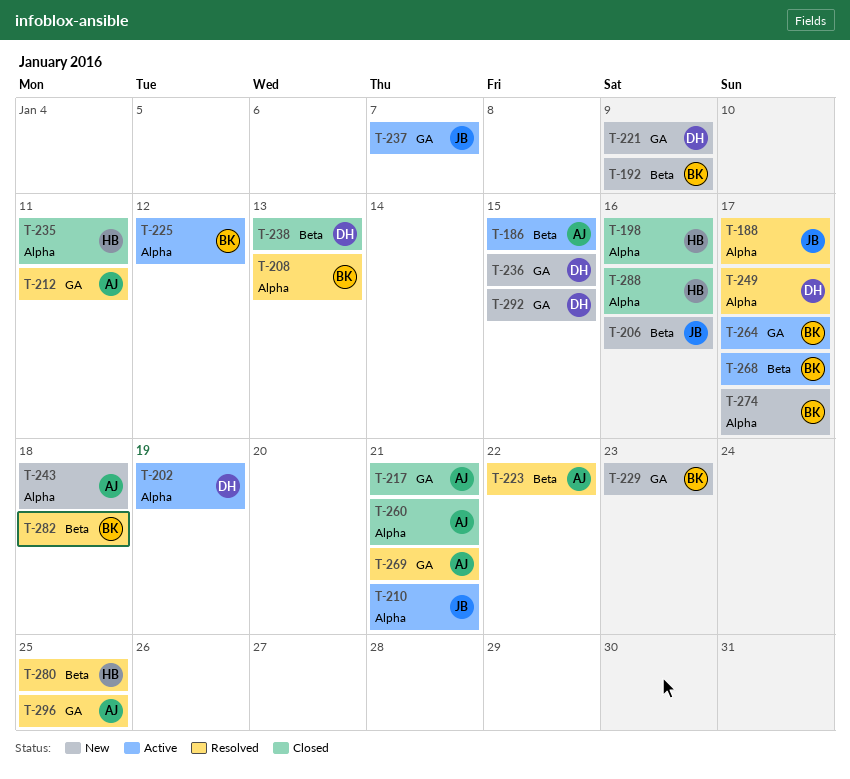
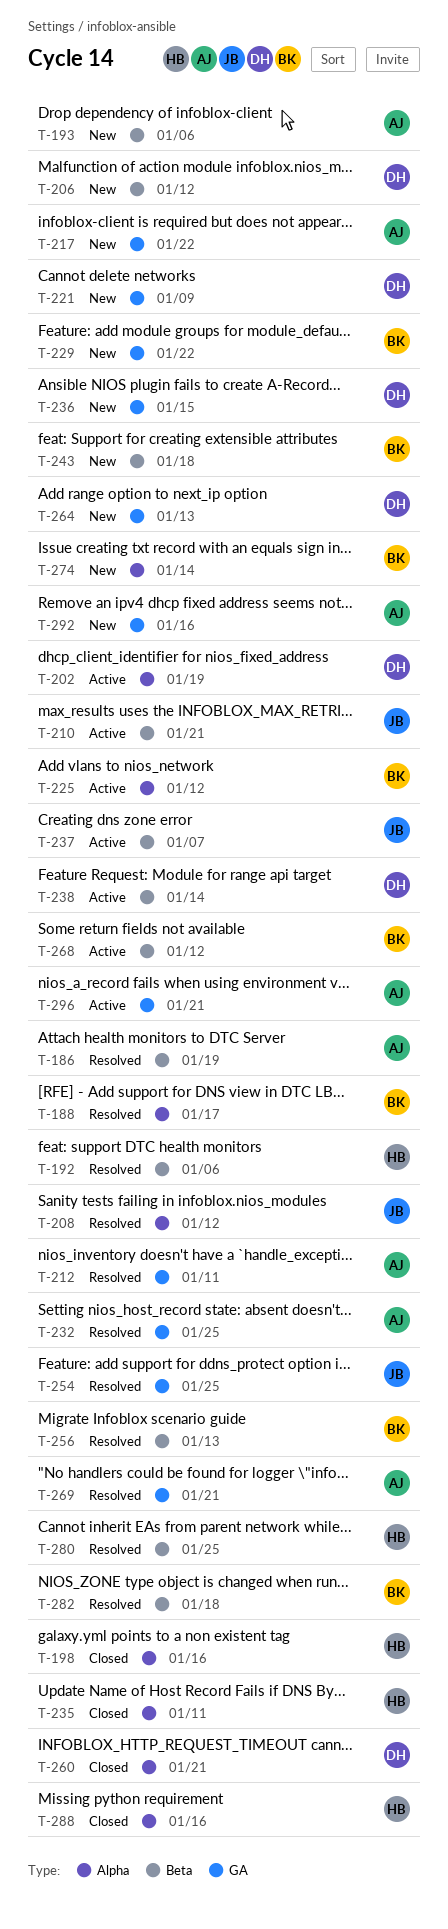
T-186, status: Active -> Resolved
T-186, due: Jan 15 -> Jan 19
T-188, owner: JB -> BK
T-192, status: New -> Resolved
T-192, owner: BK -> HB
T-192, due: Jan 9 -> Jan 6
T-193: none -> present
T-206, owner: JB -> DH
T-206, due: Jan 16 -> Jan 12
T-208, owner: BK -> JB
T-208, due: Jan 13 -> Jan 12
T-210, label: Alpha -> Beta
T-217, status: Closed -> New
T-217, due: Jan 21 -> Jan 22
T-223: present -> none
T-229, due: Jan 23 -> Jan 22
T-232: none -> present
T-237, label: GA -> Beta
T-238, status: Closed -> Active
T-238, due: Jan 13 -> Jan 14
T-243, owner: AJ -> BK
T-243, label: Alpha -> Beta
T-249: present -> none
T-254: none -> present
T-256: none -> present
T-260, owner: AJ -> DH
T-264, status: Active -> New
T-264, owner: BK -> DH
T-264, due: Jan 17 -> Jan 13
T-268, due: Jan 17 -> Jan 12
T-274, due: Jan 17 -> Jan 14
T-292, owner: DH -> AJ
T-292, due: Jan 15 -> Jan 16
T-296, status: Resolved -> Active
T-296, due: Jan 25 -> Jan 21

